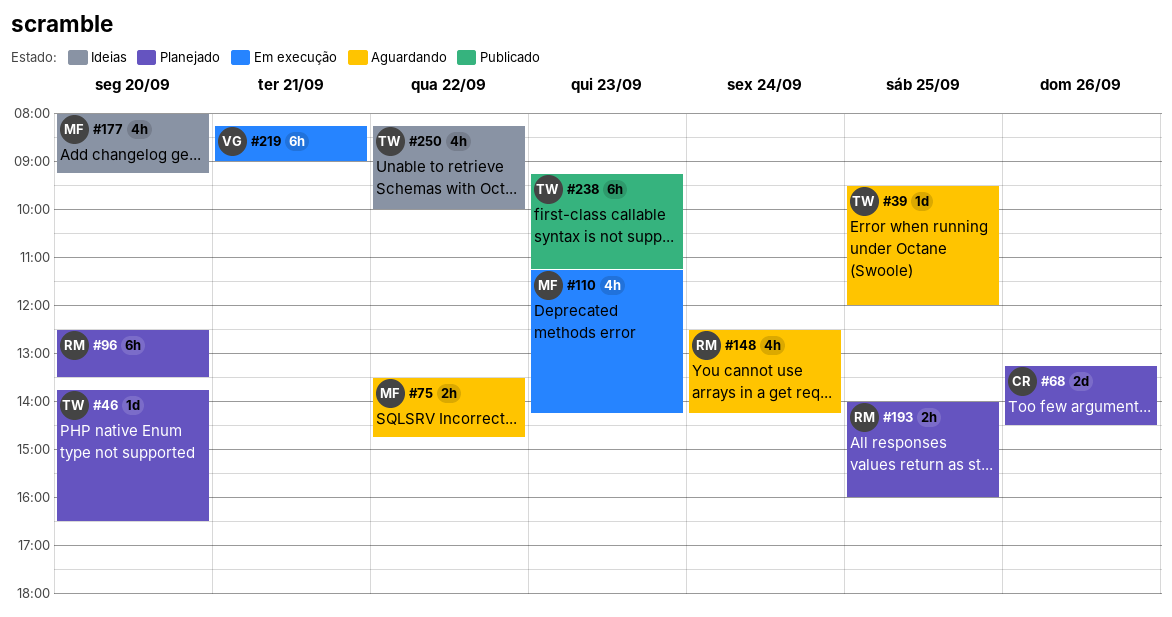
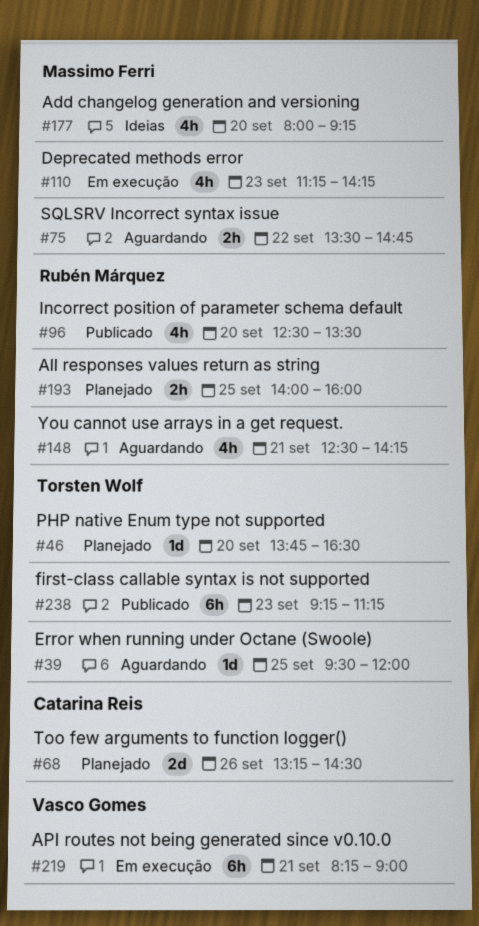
#96, status: Planejado -> Publicado
#96, estimate: 6h -> 4h
#148, day: Sep 24 -> Sep 21
#250: present -> none

